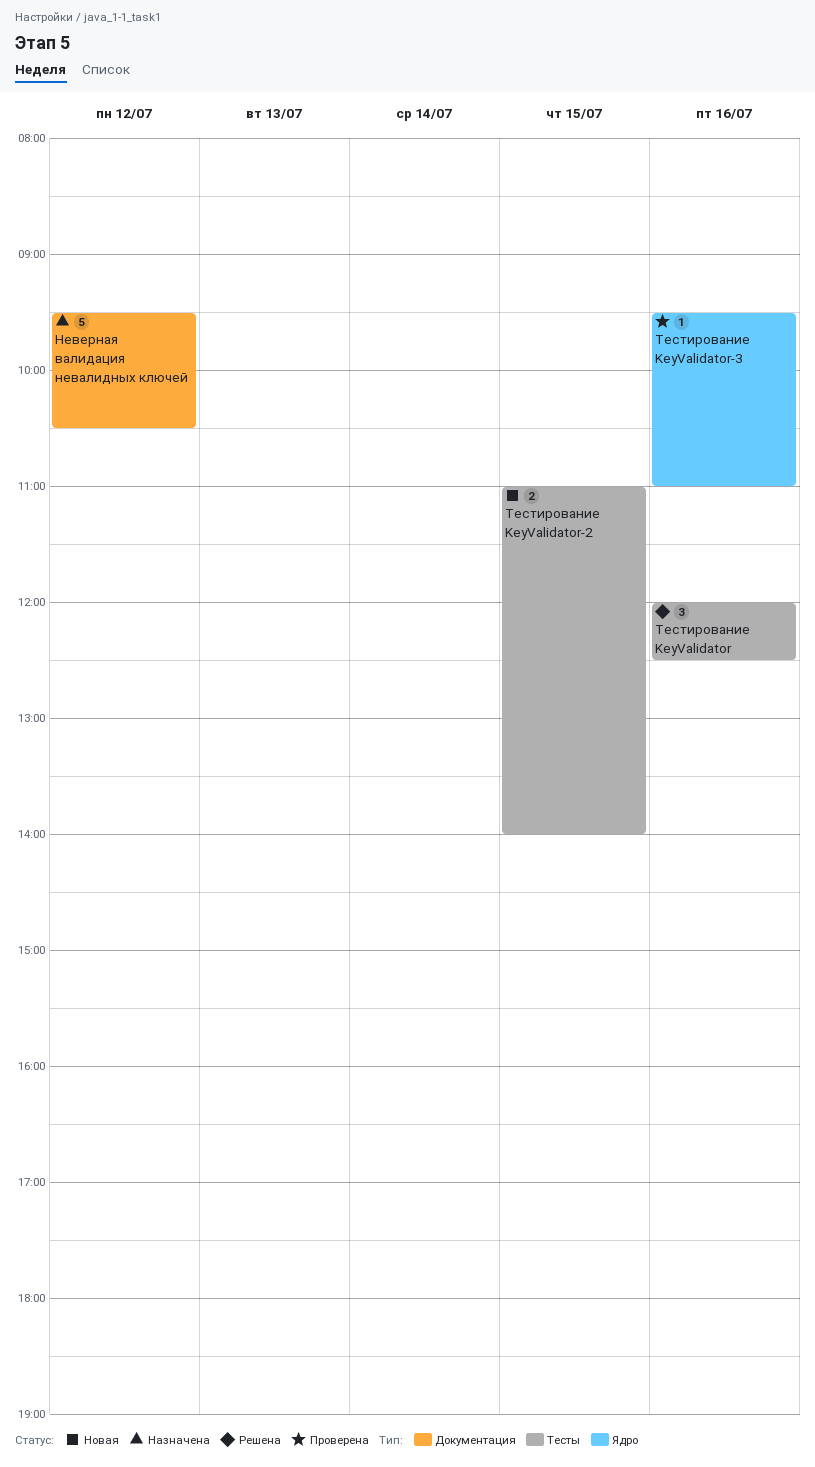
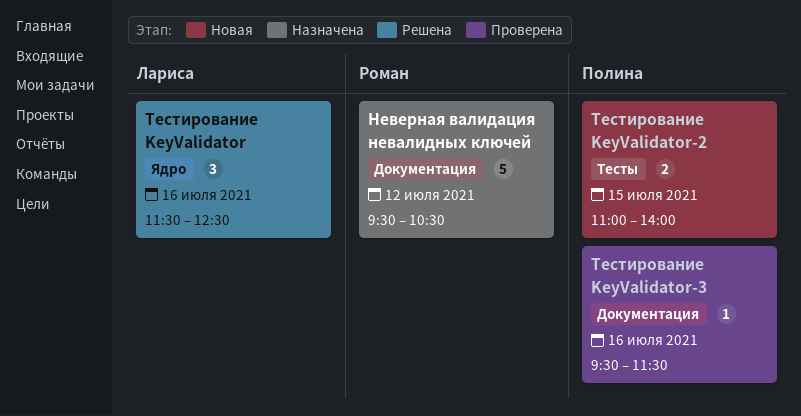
Тестирование KeyValidator, label: Тесты -> Ядро
Тестирование KeyValidator, begins: 12:00 -> 11:30
Тестирование KeyValidator-3, label: Ядро -> Документация
Тестирование KeyValidator-3, ends: 11:00 -> 11:30

